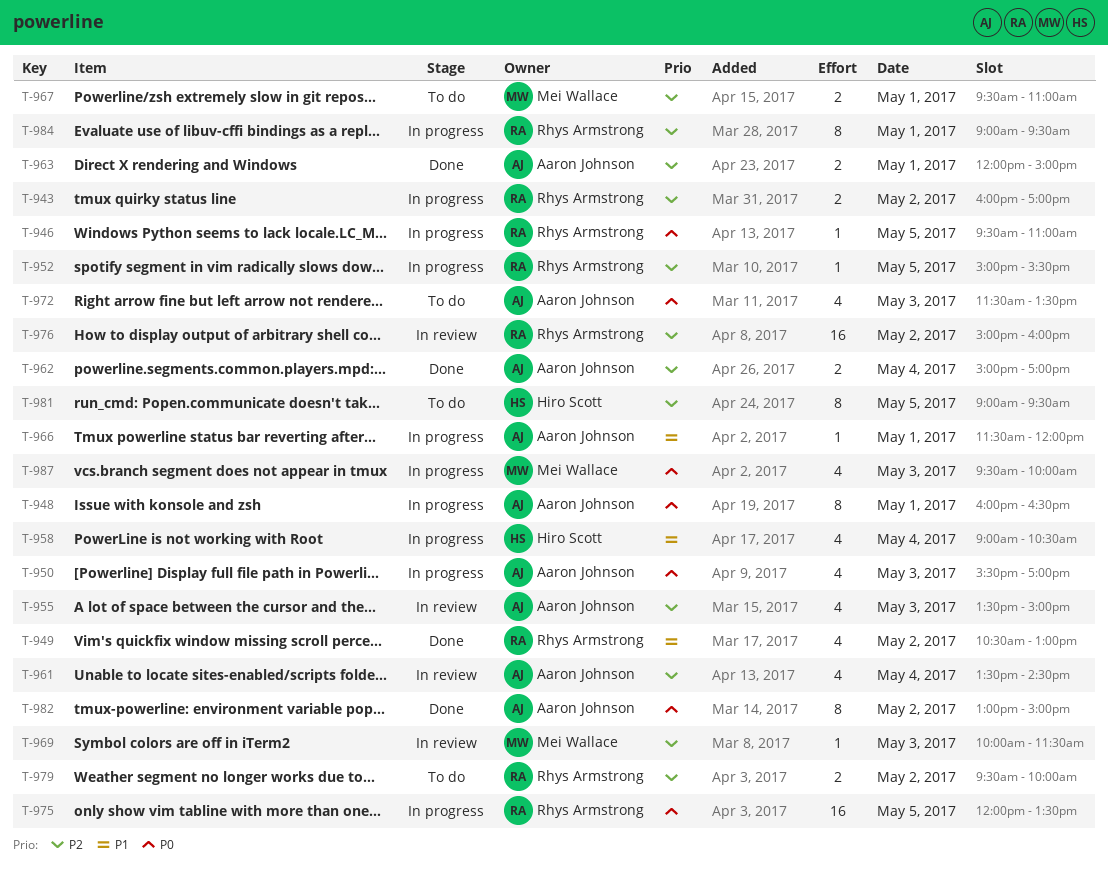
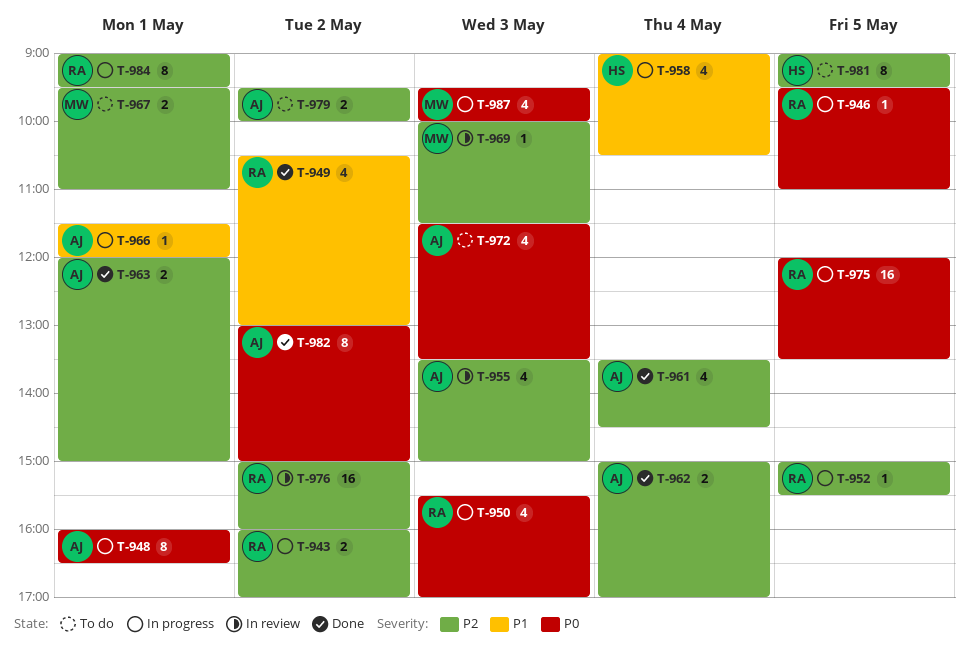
T-950, owner: Aaron Johnson -> Rhys Armstrong
T-961, status: In review -> Done
T-979, owner: Rhys Armstrong -> Aaron Johnson

